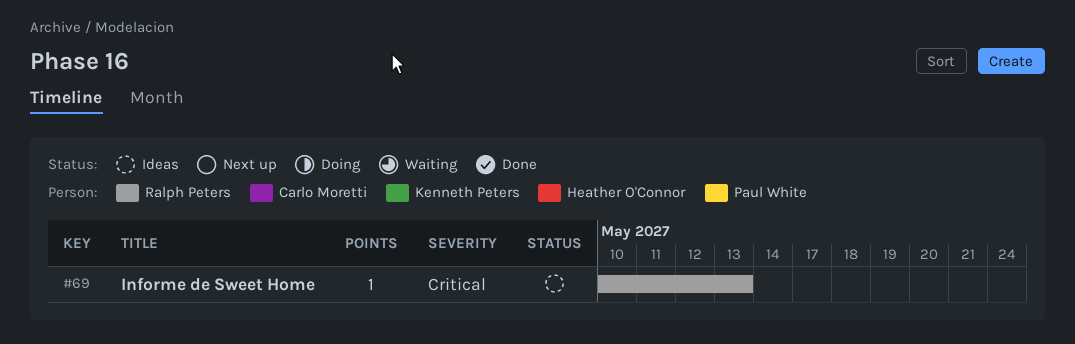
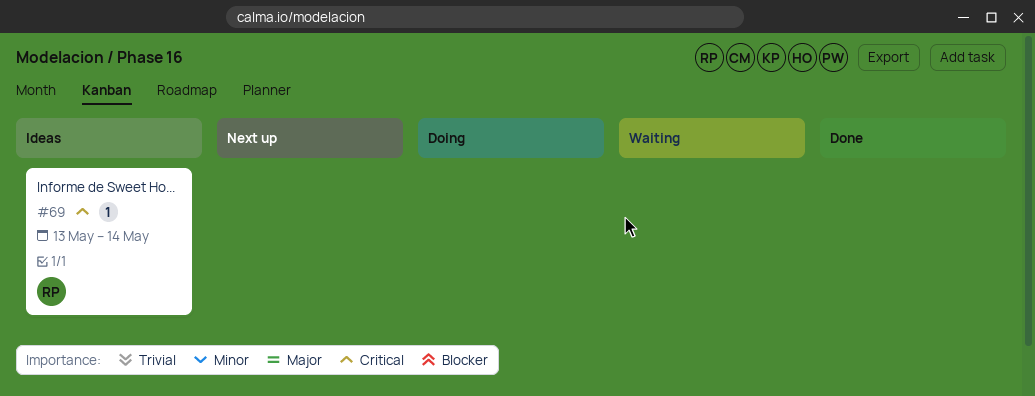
#69, start: May 10 -> May 13
#69, due: May 13 -> May 14

